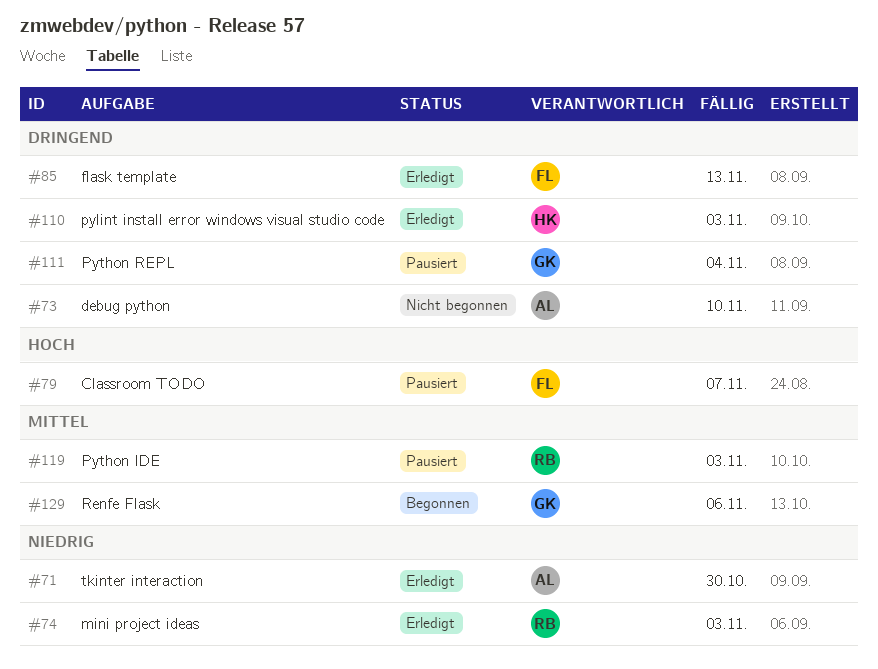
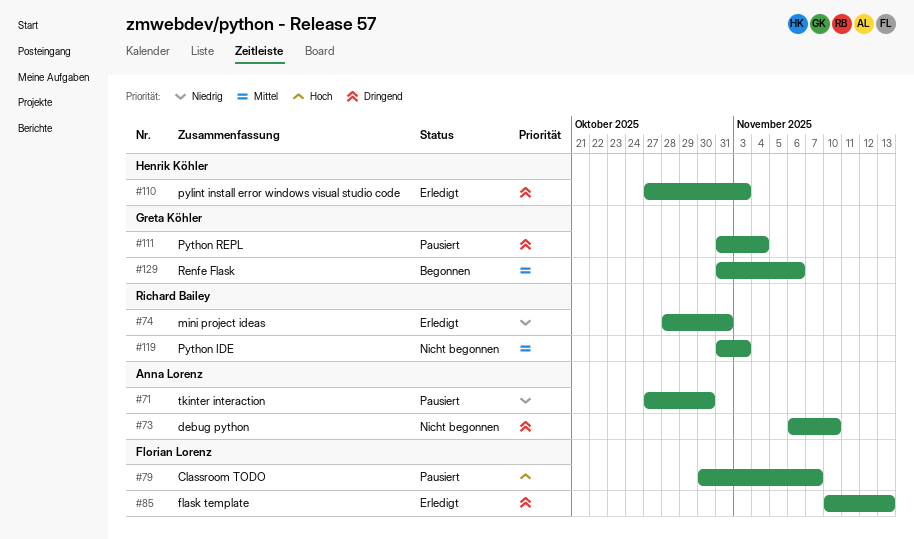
#71, status: Erledigt -> Pausiert
#74, due: Nov 3 -> Oct 31
#119, status: Pausiert -> Nicht begonnen

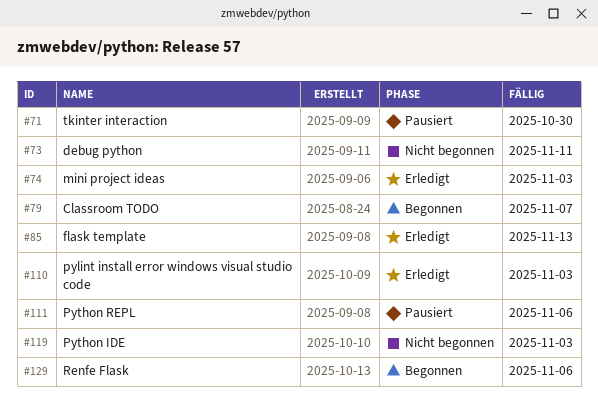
#73, due: Nov 10 -> Nov 11
#74, due: Oct 31 -> Nov 3
#79, status: Pausiert -> Begonnen
#111, due: Nov 4 -> Nov 6

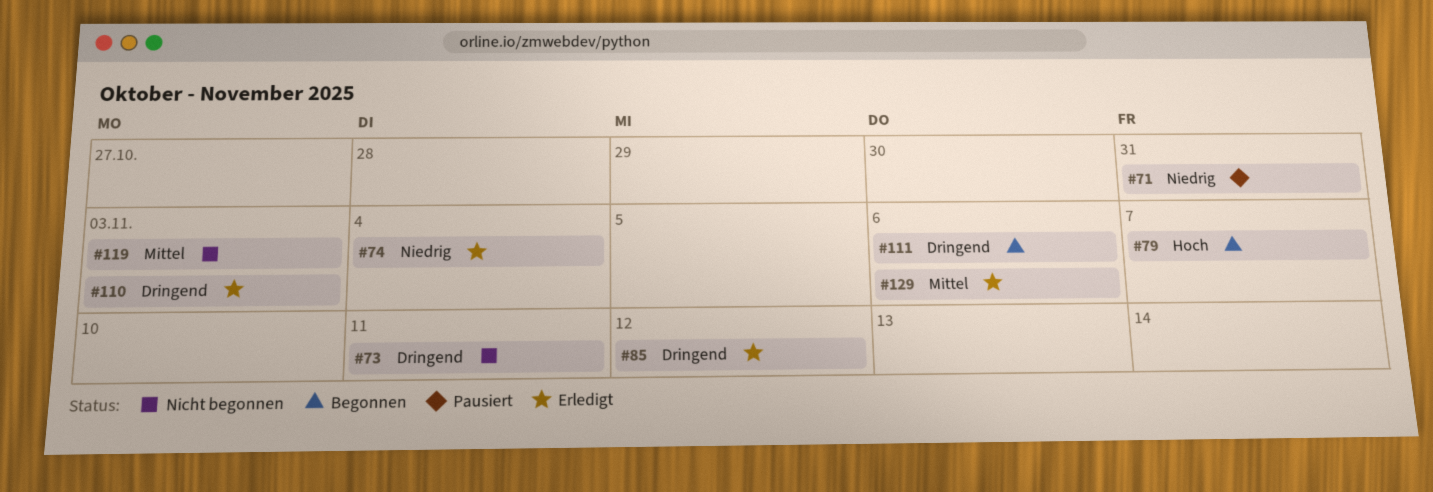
#71, due: Oct 30 -> Oct 31
#74, due: Nov 3 -> Nov 4
#85, due: Nov 13 -> Nov 12
#111, status: Pausiert -> Begonnen
#129, status: Begonnen -> Erledigt

